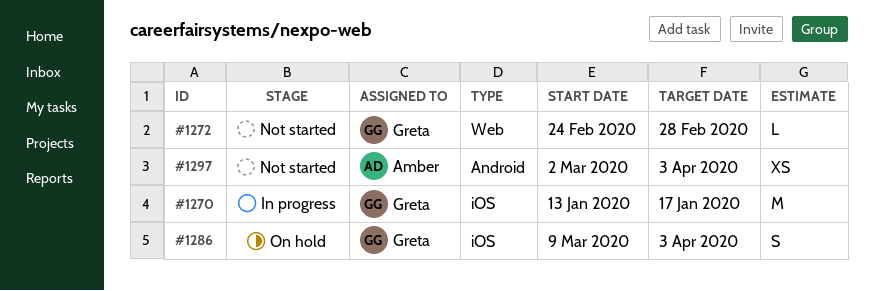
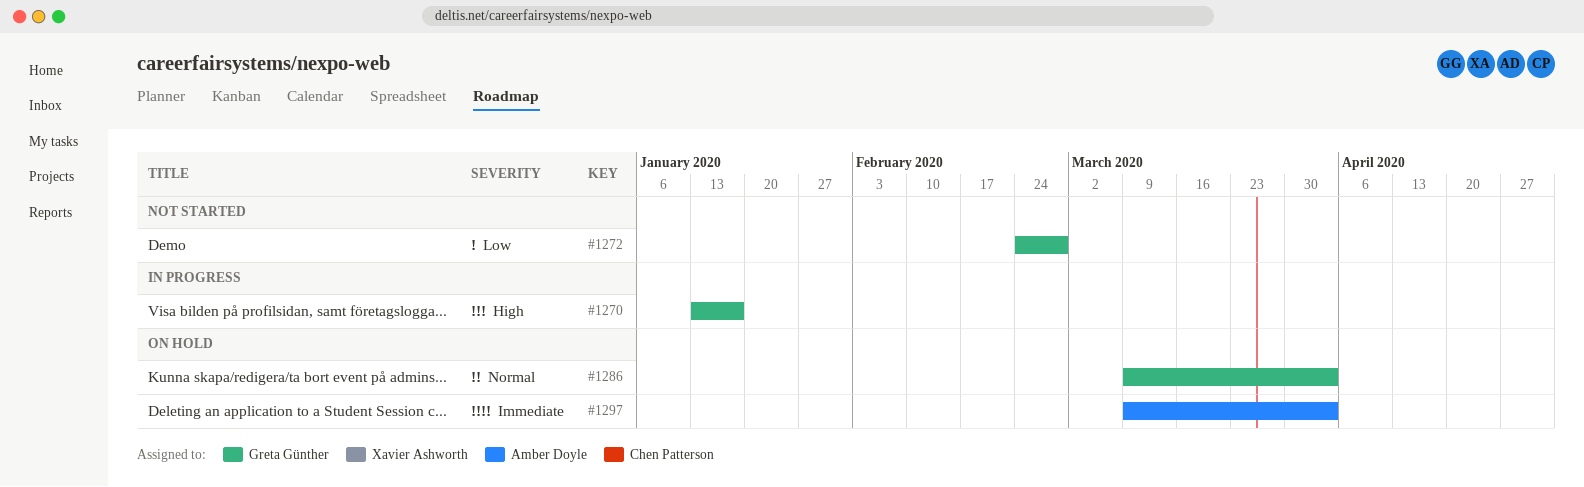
#1297, status: Not started -> On hold
#1297, start: Mar 2 -> Mar 9

